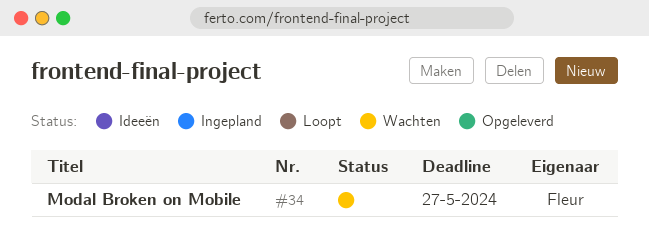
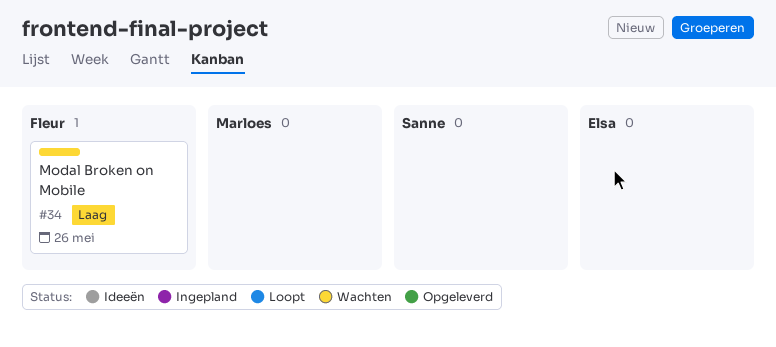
#34, due: May 27 -> May 26

